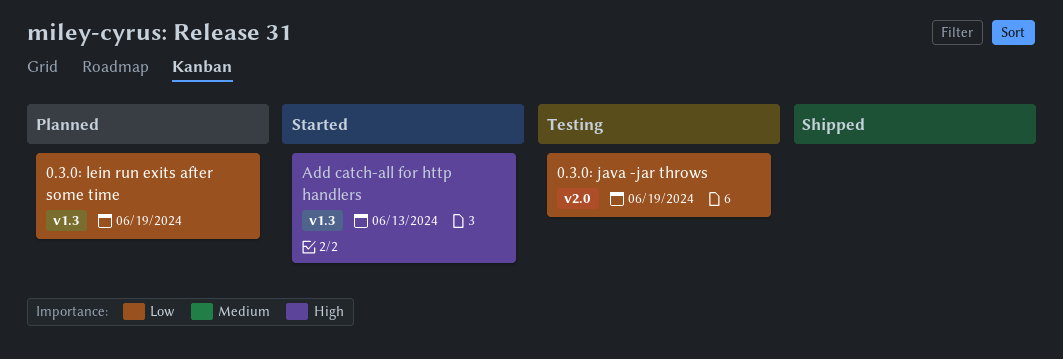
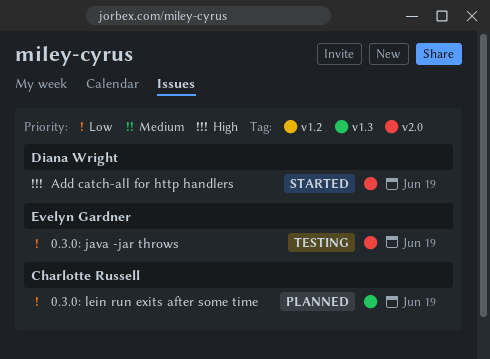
Add catch-all for http handlers, label: v1.3 -> v2.0
Add catch-all for http handlers, due: Jun 13 -> Jun 19

